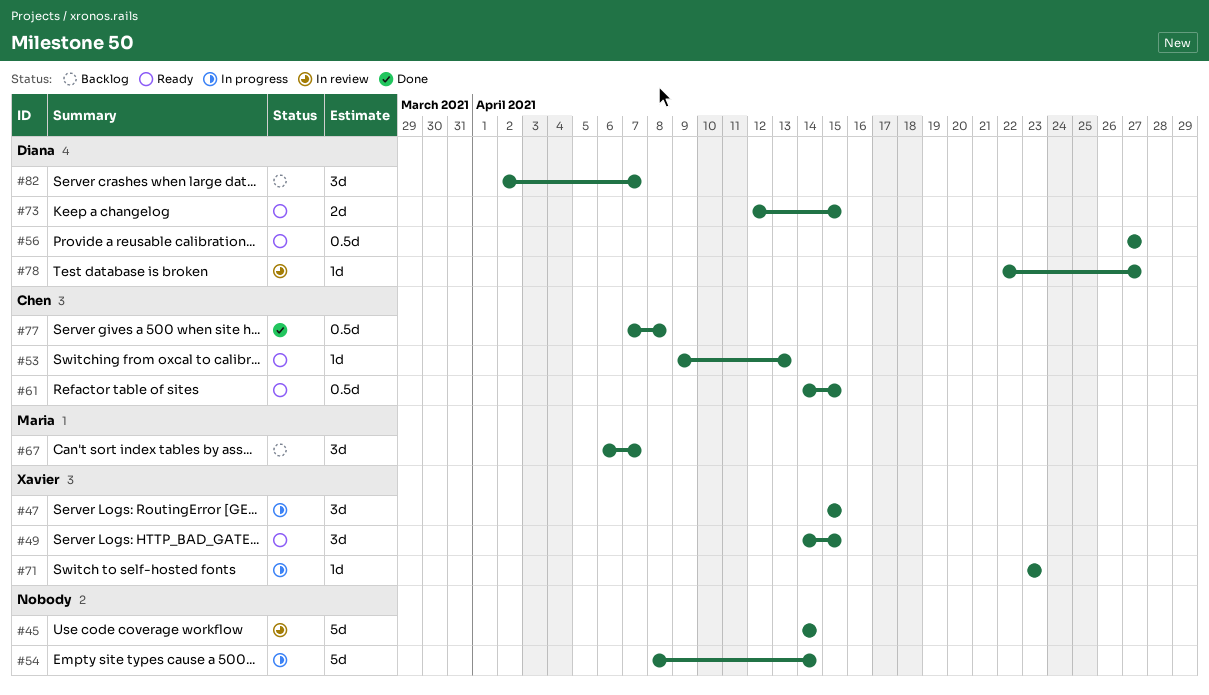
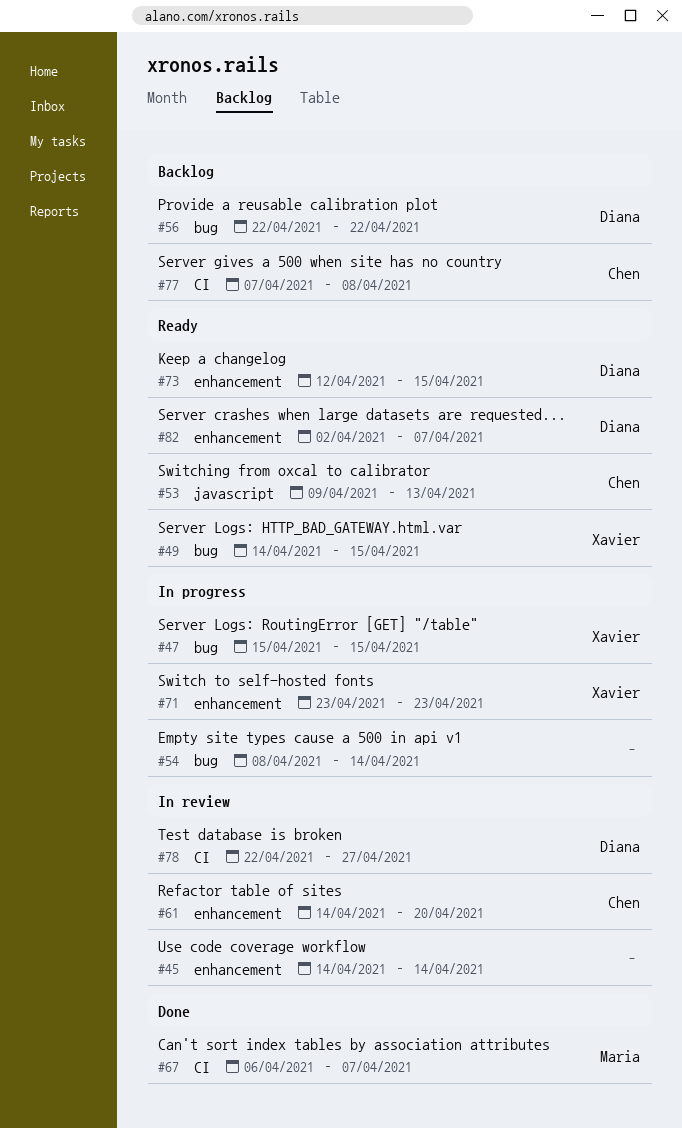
#56, status: Ready -> Backlog
#56, start: Apr 27 -> Apr 22
#56, due: Apr 27 -> Apr 22
#61, status: Ready -> In review
#61, due: Apr 15 -> Apr 20
#67, status: Backlog -> Done
#77, status: Done -> Backlog
#82, status: Backlog -> Ready

